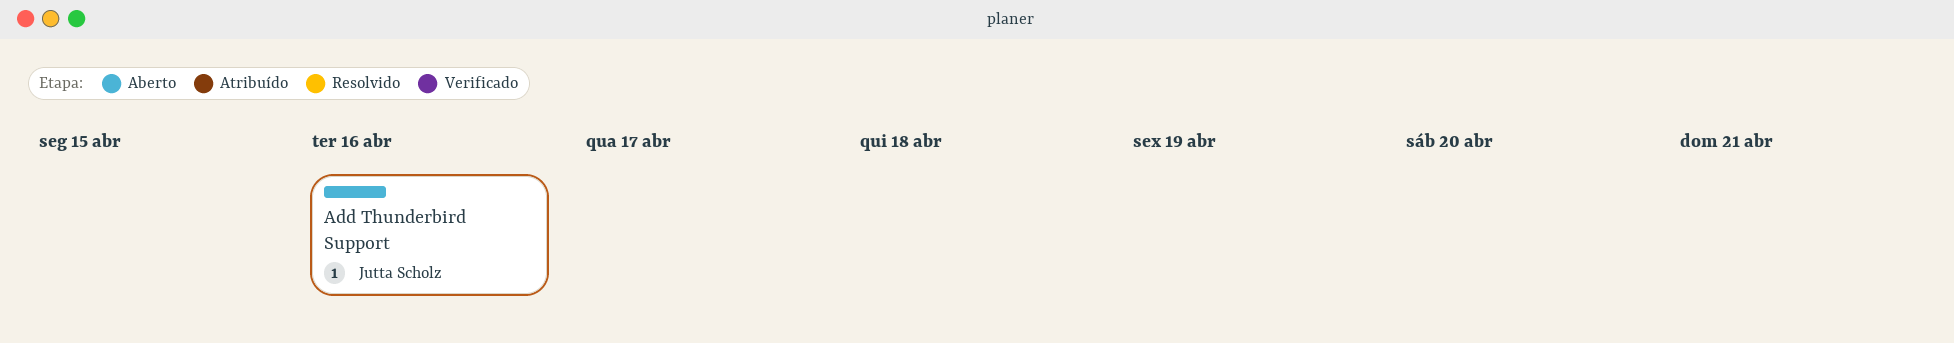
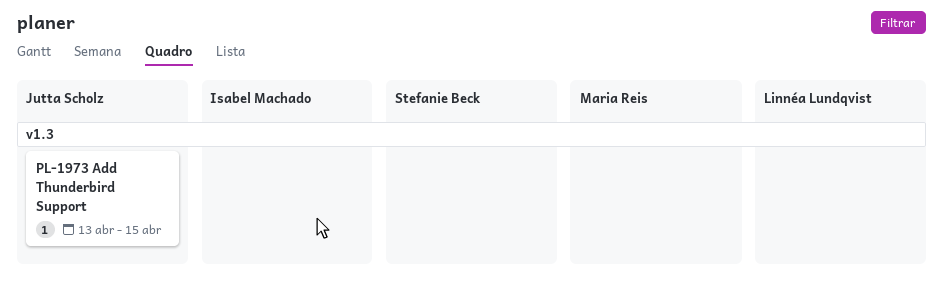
Add Thunderbird Support, due: Apr 16 -> Apr 15

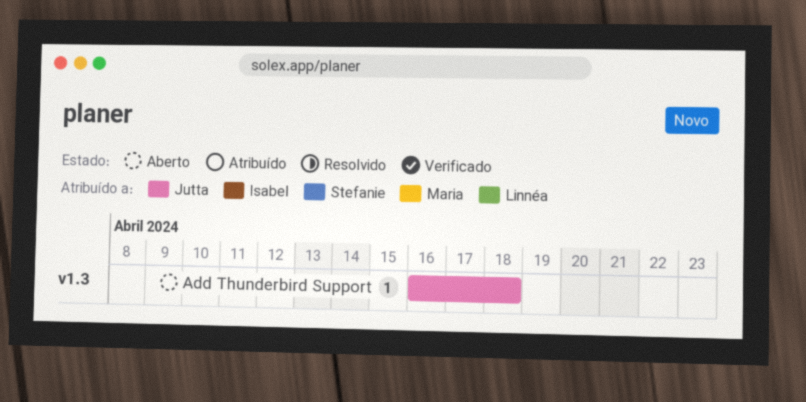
Add Thunderbird Support, start: Apr 13 -> Apr 16
Add Thunderbird Support, due: Apr 15 -> Apr 18

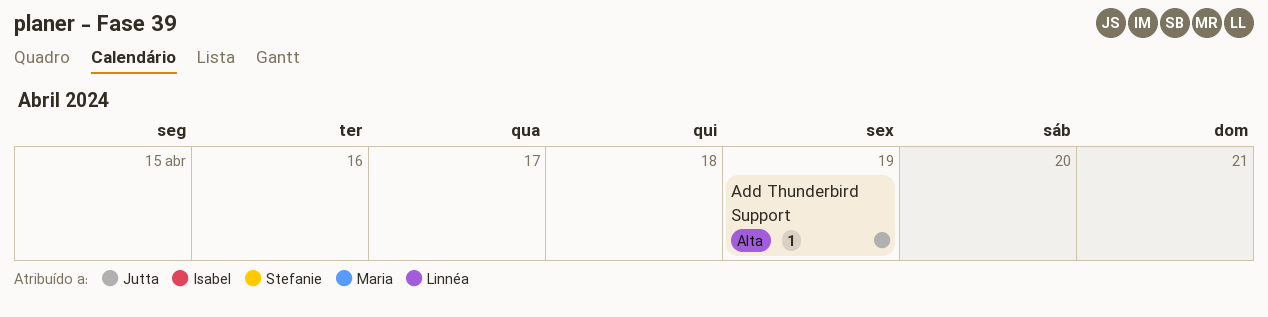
Add Thunderbird Support, due: Apr 18 -> Apr 19

